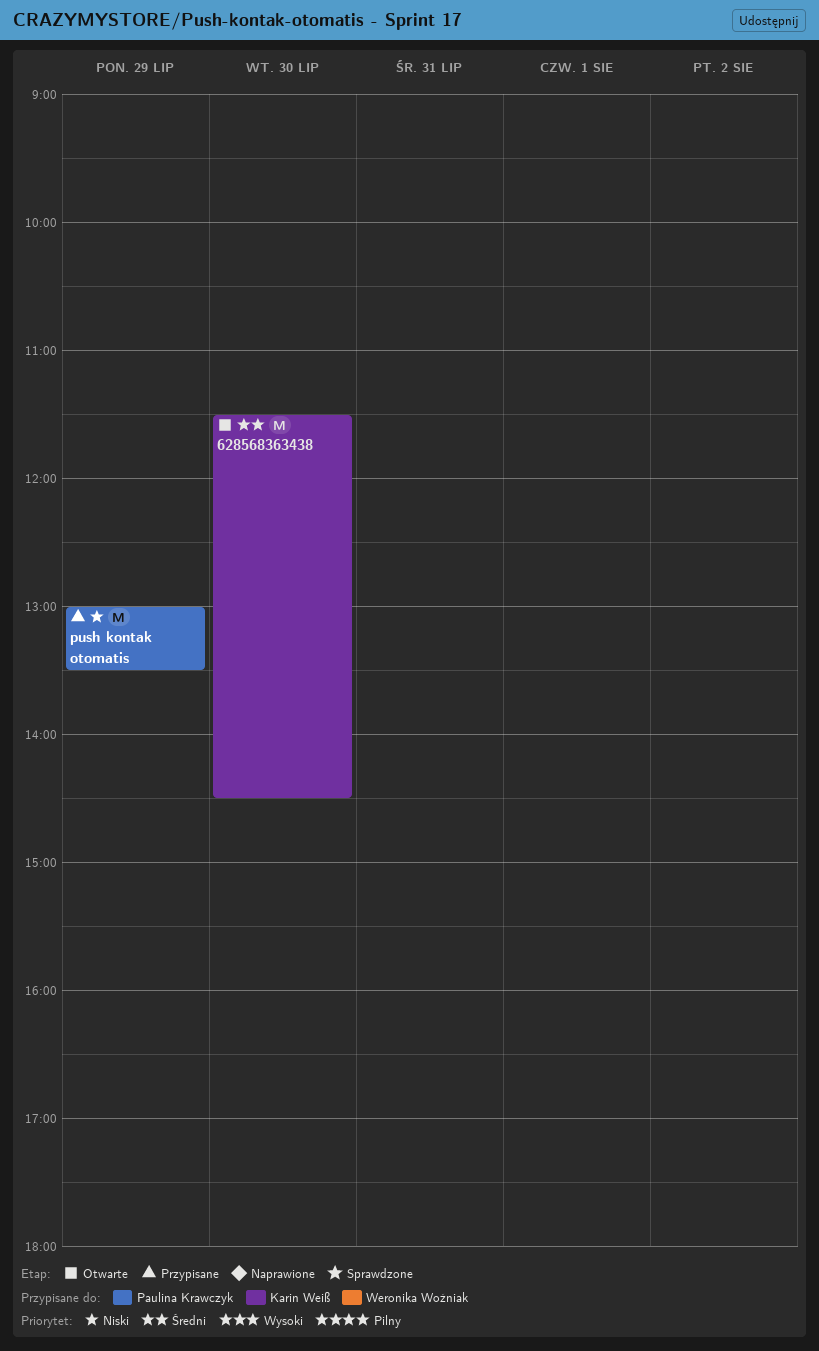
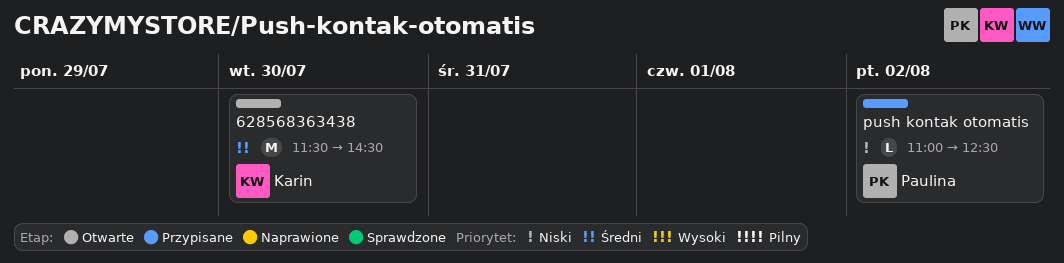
push kontak otomatis, estimate: M -> L
push kontak otomatis, day: Jul 29 -> Aug 2
push kontak otomatis, begins: 13:00 -> 11:00
push kontak otomatis, ends: 13:30 -> 12:30

